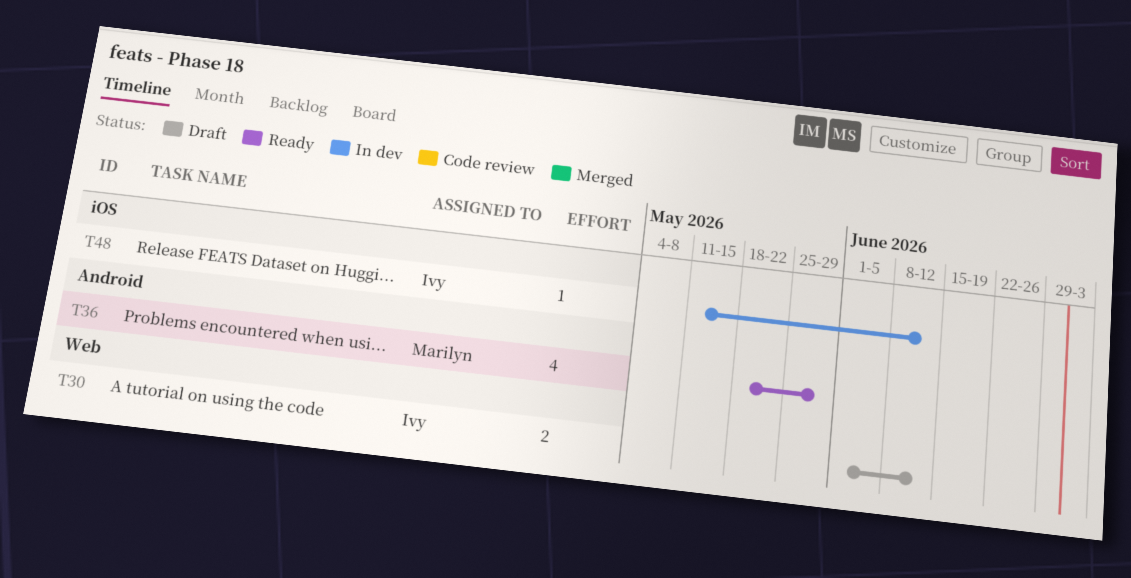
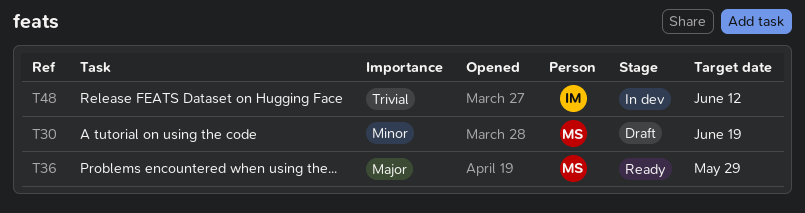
T30, owner: Ivy -> Marilyn
T30, due: Jun 12 -> Jun 19

